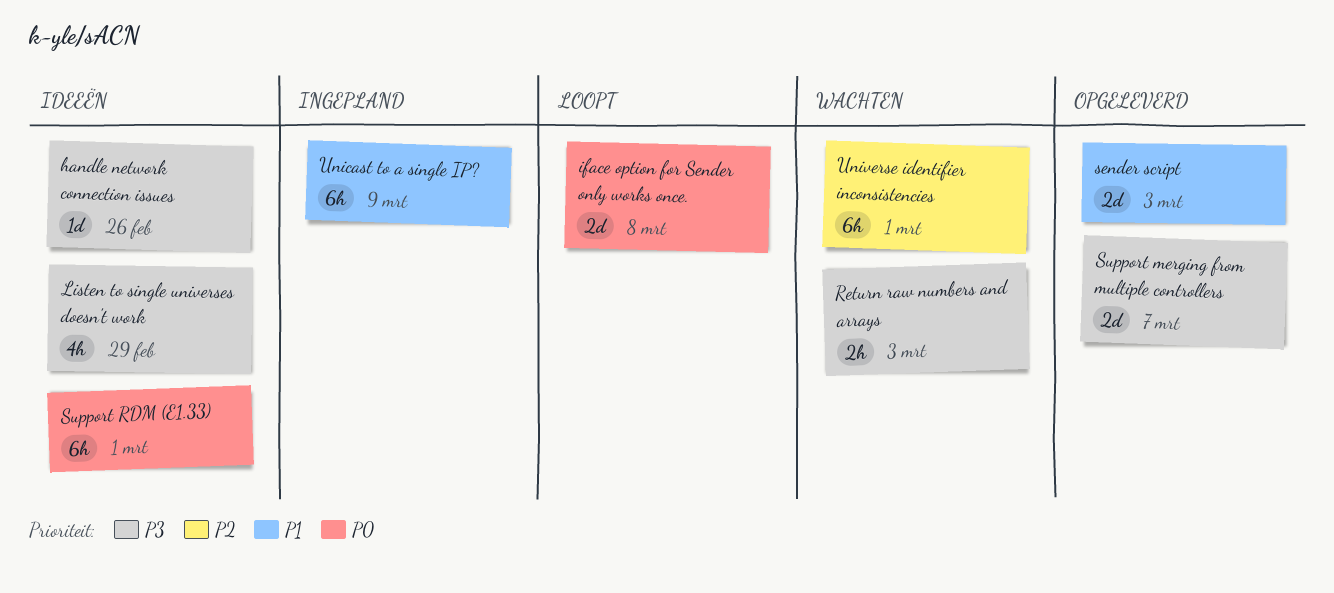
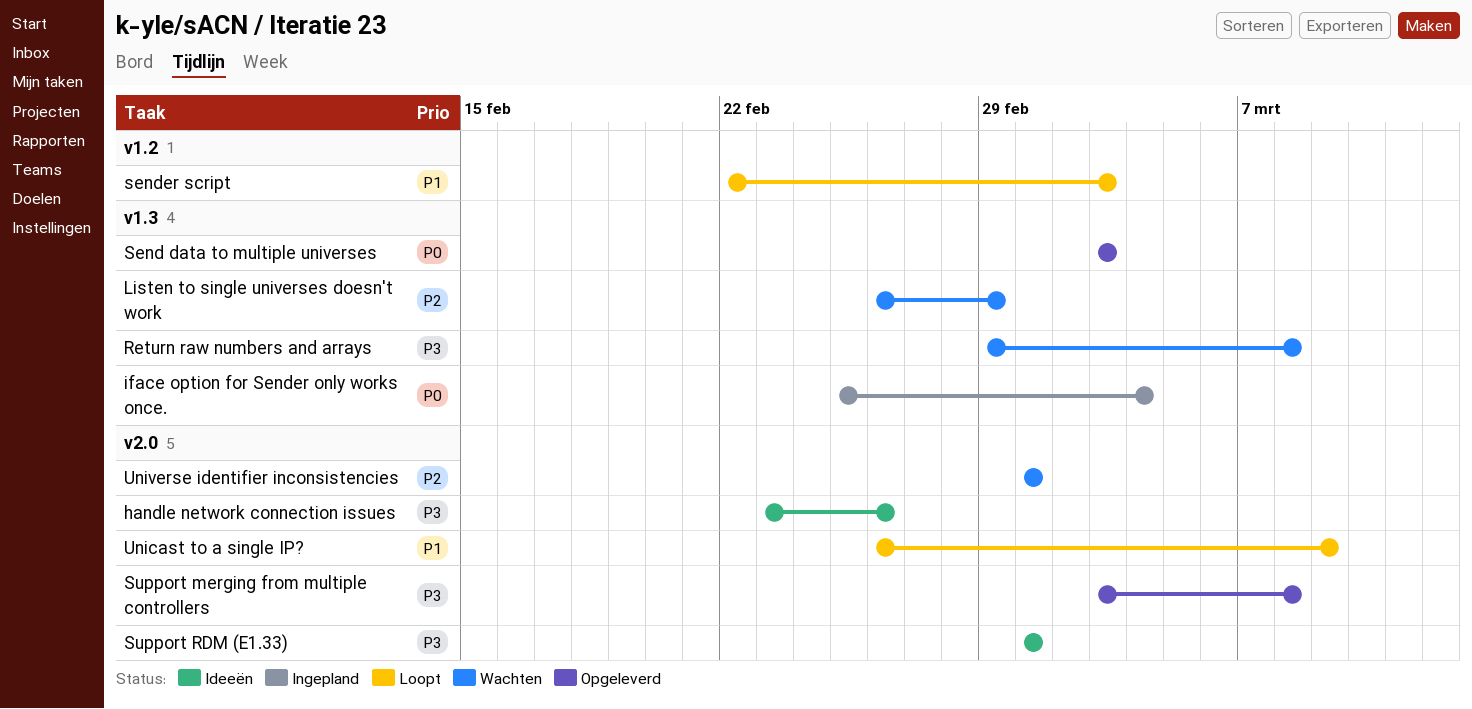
iface option for Sender only works once., status: Loopt -> Ingepland
iface option for Sender only works once., due: Mar 8 -> Mar 4
Listen to single universes doesn't work, status: Ideeën -> Wachten
Listen to single universes doesn't work, priority: P3 -> P2
Return raw numbers and arrays, due: Mar 3 -> Mar 8
Send data to multiple universes: none -> present
sender script, status: Opgeleverd -> Loopt
Support merging from multiple controllers, due: Mar 7 -> Mar 8
Support RDM (E1.33), priority: P0 -> P3
Unicast to a single IP?, status: Ingepland -> Loopt

